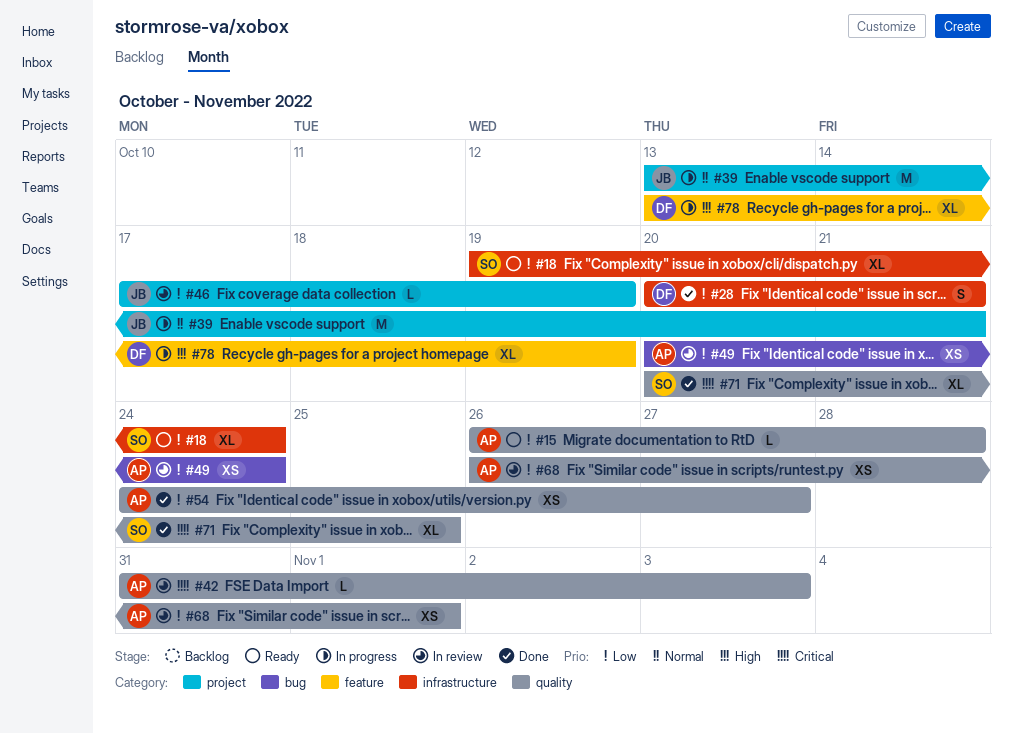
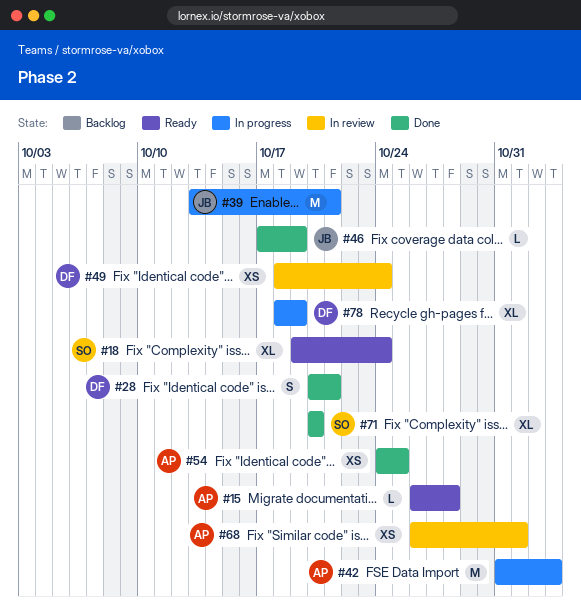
#42, status: In review -> In progress
#42, estimate: L -> M
#46, status: In review -> Done
#49, owner: AP -> DF
#49, start: Oct 20 -> Oct 18
#54, due: Oct 27 -> Oct 25
#71, due: Oct 25 -> Oct 20
#78, start: Oct 13 -> Oct 18

